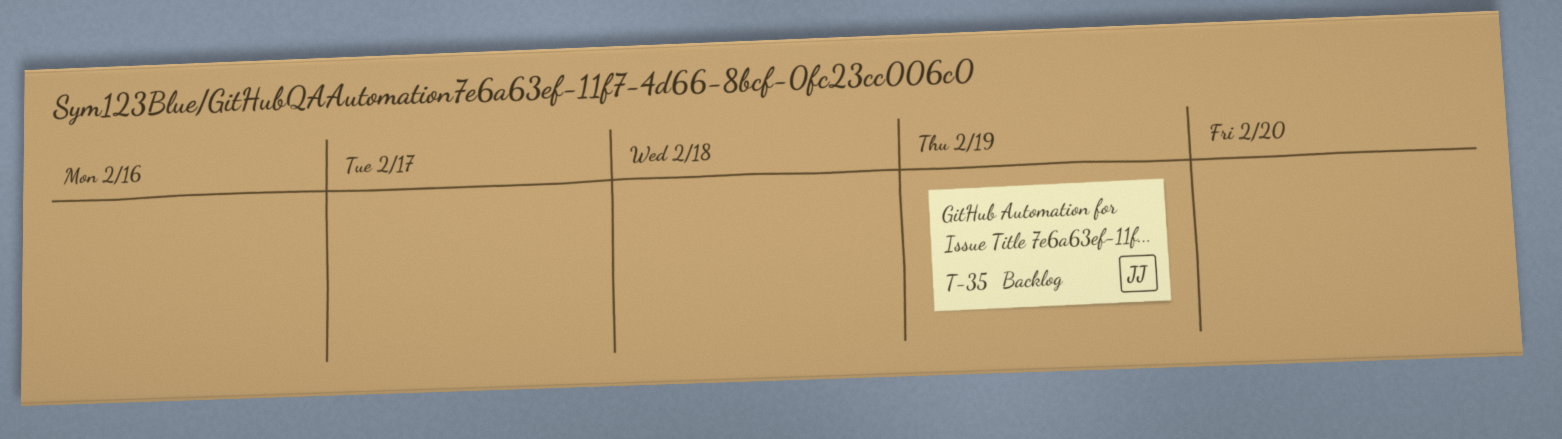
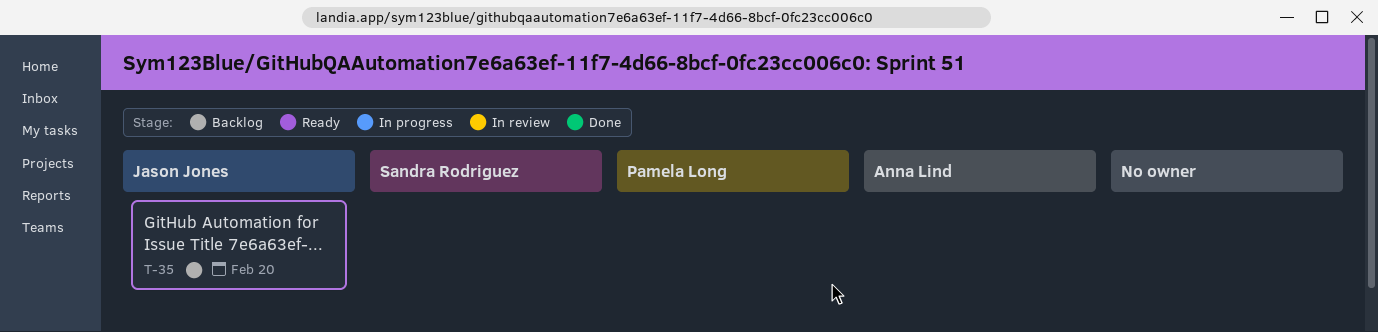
T-35, due: Feb 19 -> Feb 20

